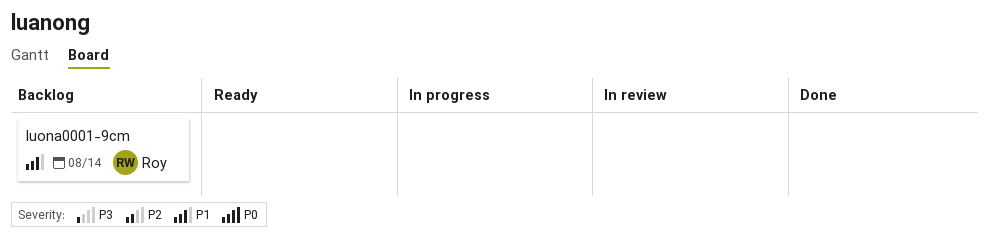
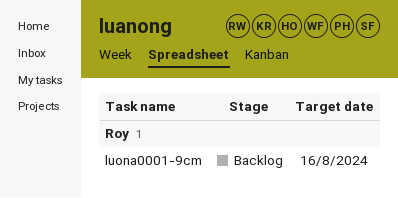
luona0001-9cm, due: Aug 14 -> Aug 16

